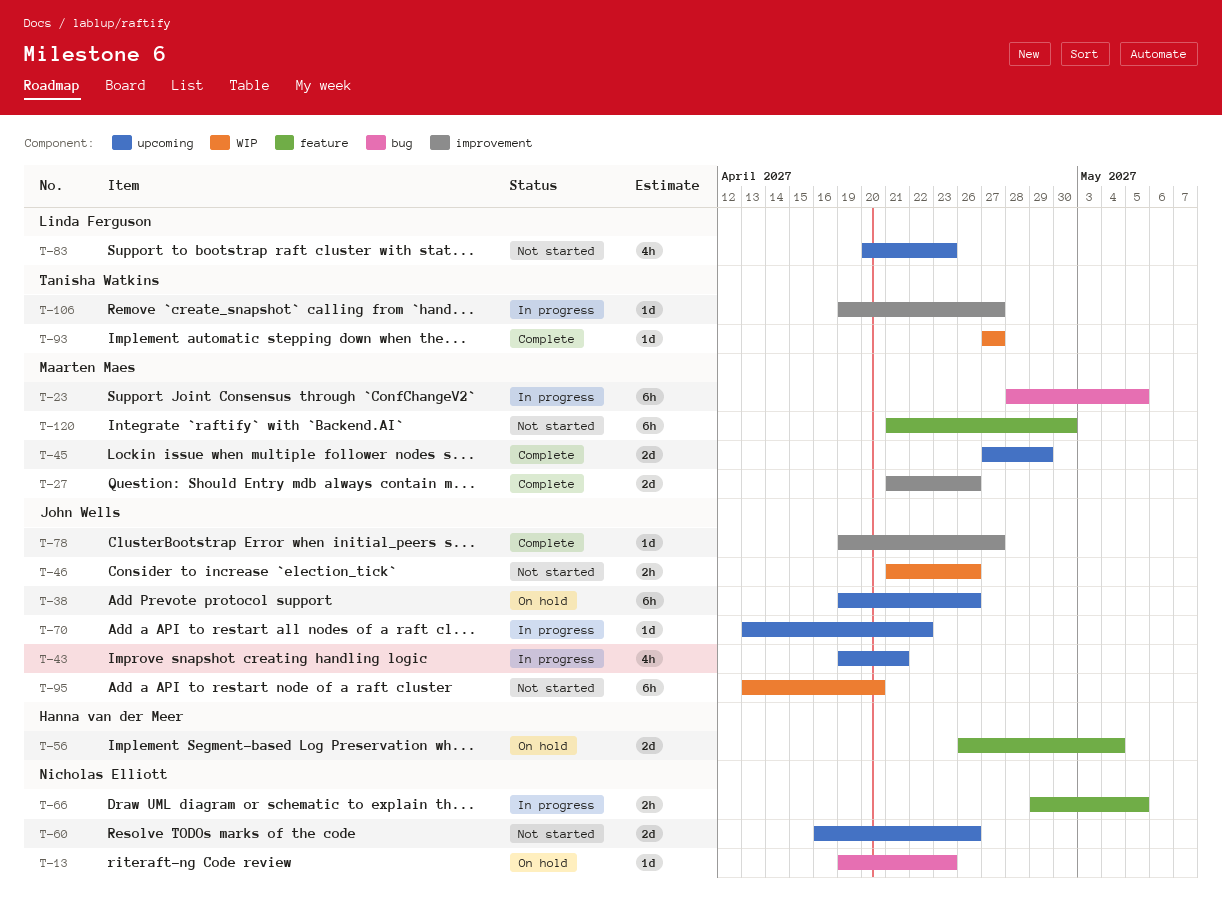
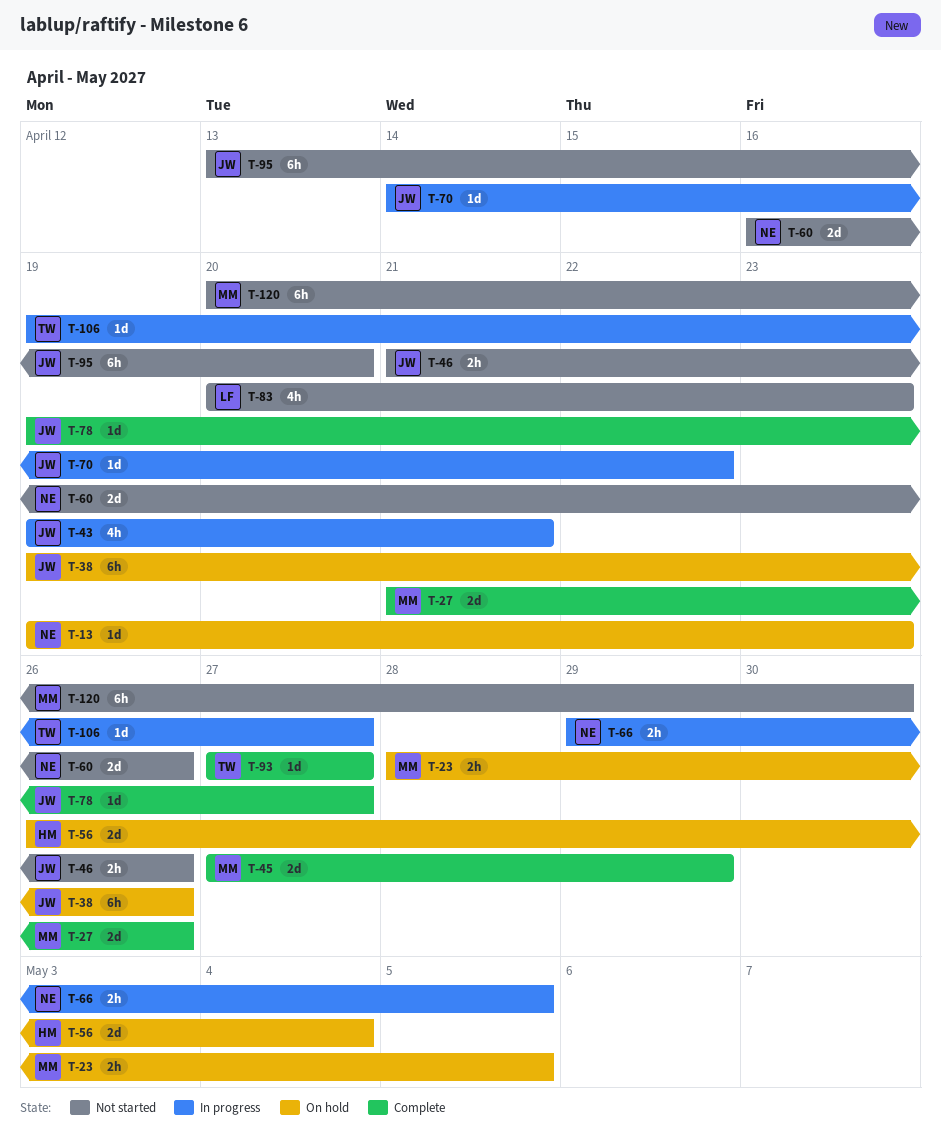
T-23, status: In progress -> On hold
T-23, estimate: 6h -> 2h
T-70, start: Apr 13 -> Apr 14
T-120, start: Apr 21 -> Apr 20

